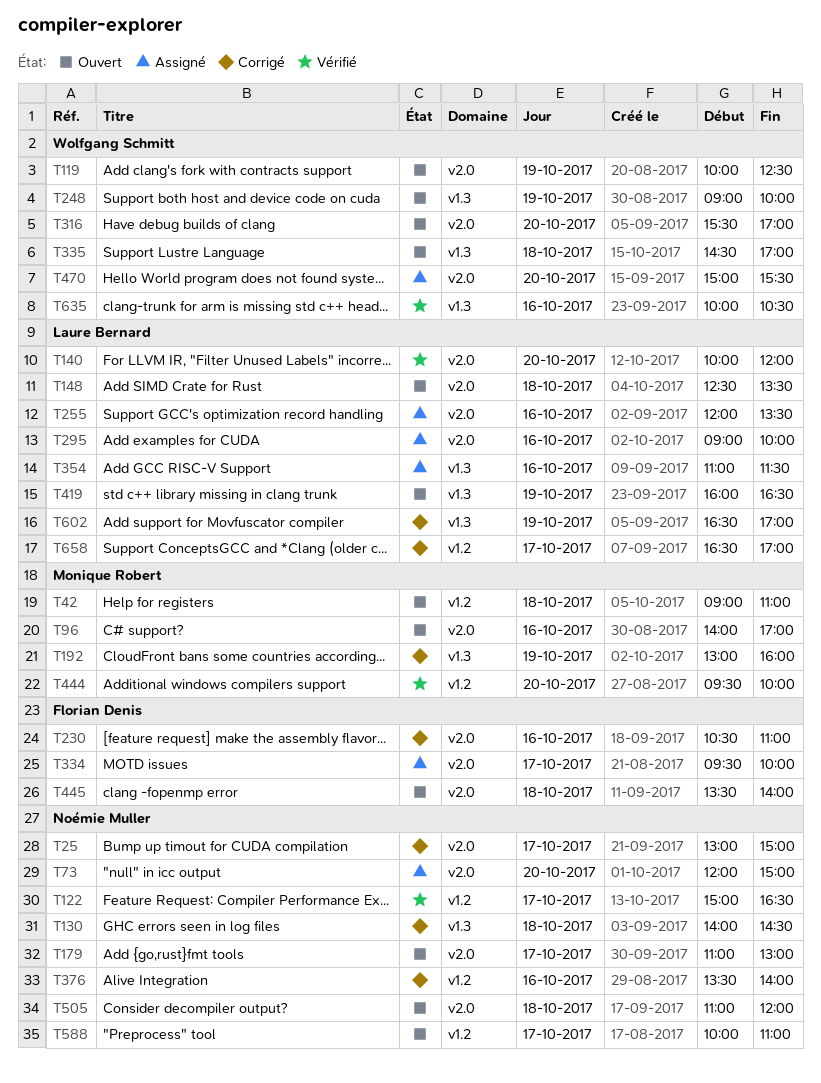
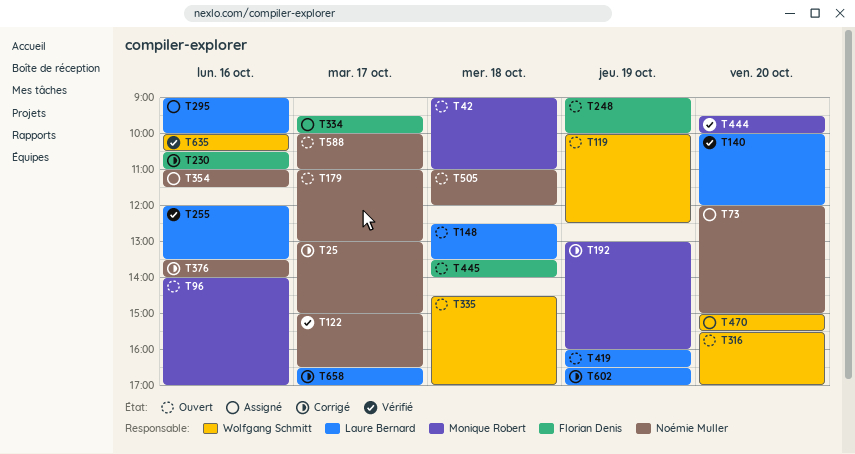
T130: present -> none
T248, owner: Wolfgang Schmitt -> Florian Denis
T255, status: Assigné -> Vérifié
T354, owner: Laure Bernard -> Noémie Muller

